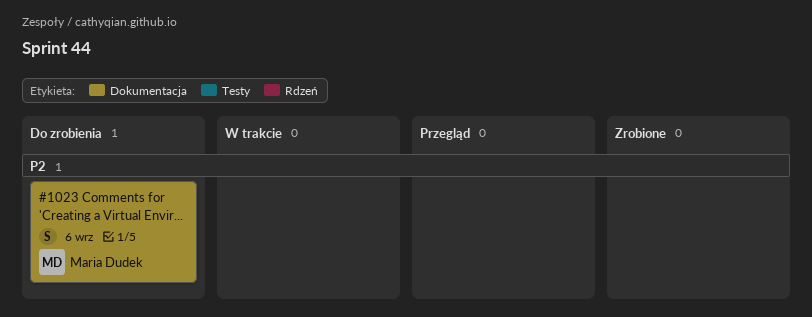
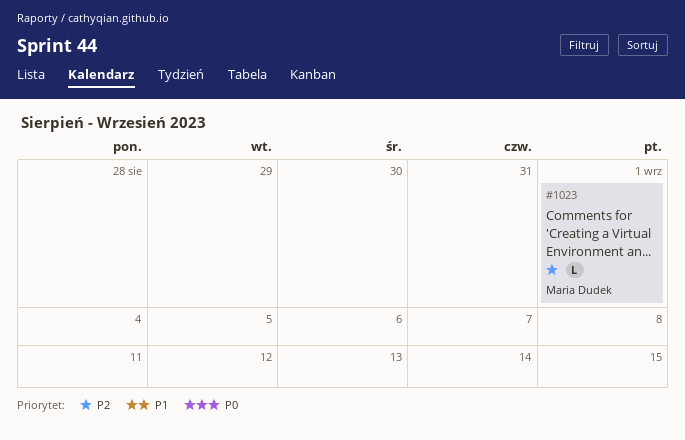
#1023, estimate: S -> L
#1023, due: Sep 6 -> Sep 1

